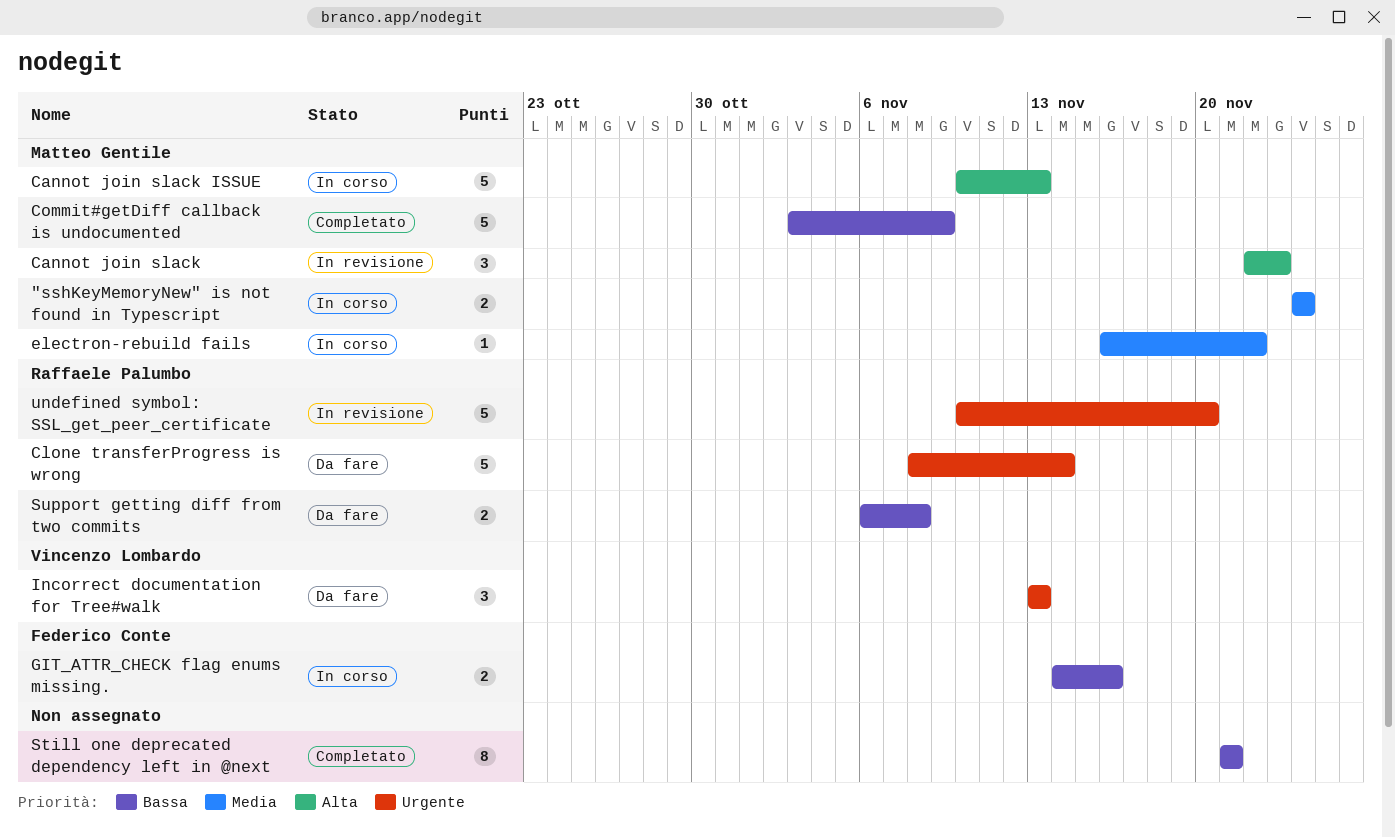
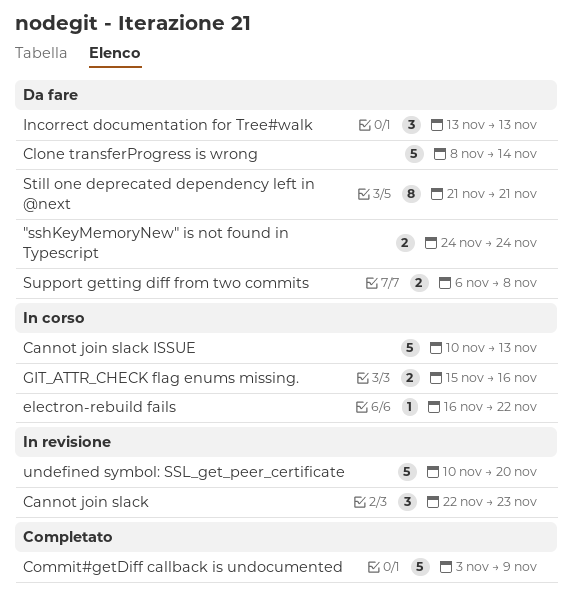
"sshKeyMemoryNew" is not found in Typescript, status: In corso -> Da fare
GIT_ATTR_CHECK flag enums missing., start: Nov 14 -> Nov 15
Still one deprecated dependency left in @next, status: Completato -> Da fare

